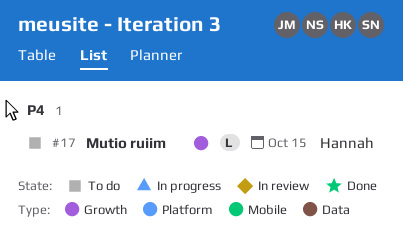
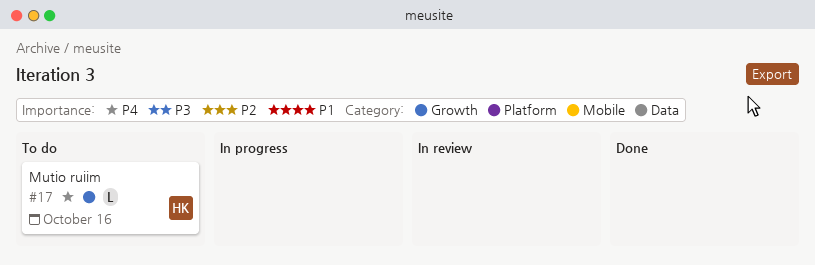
#17, due: Oct 15 -> Oct 16

